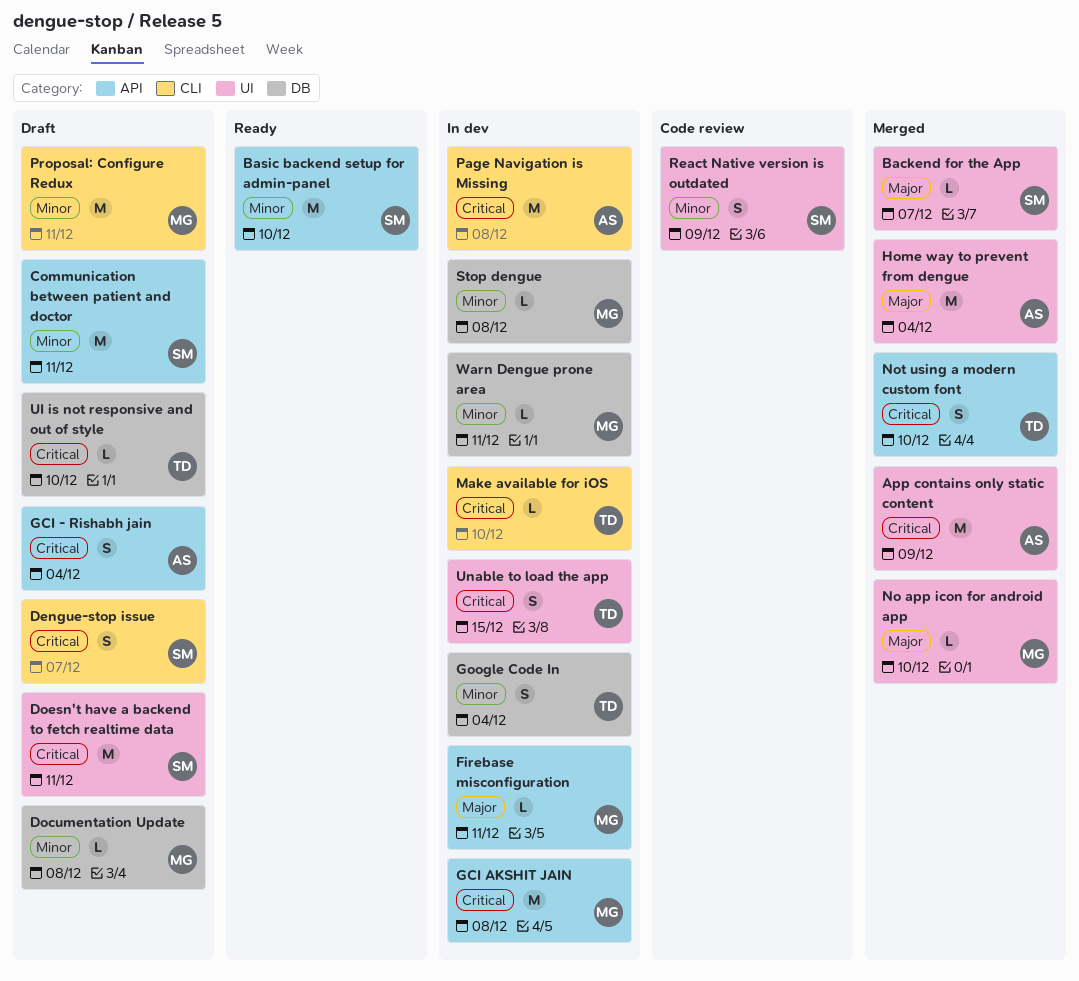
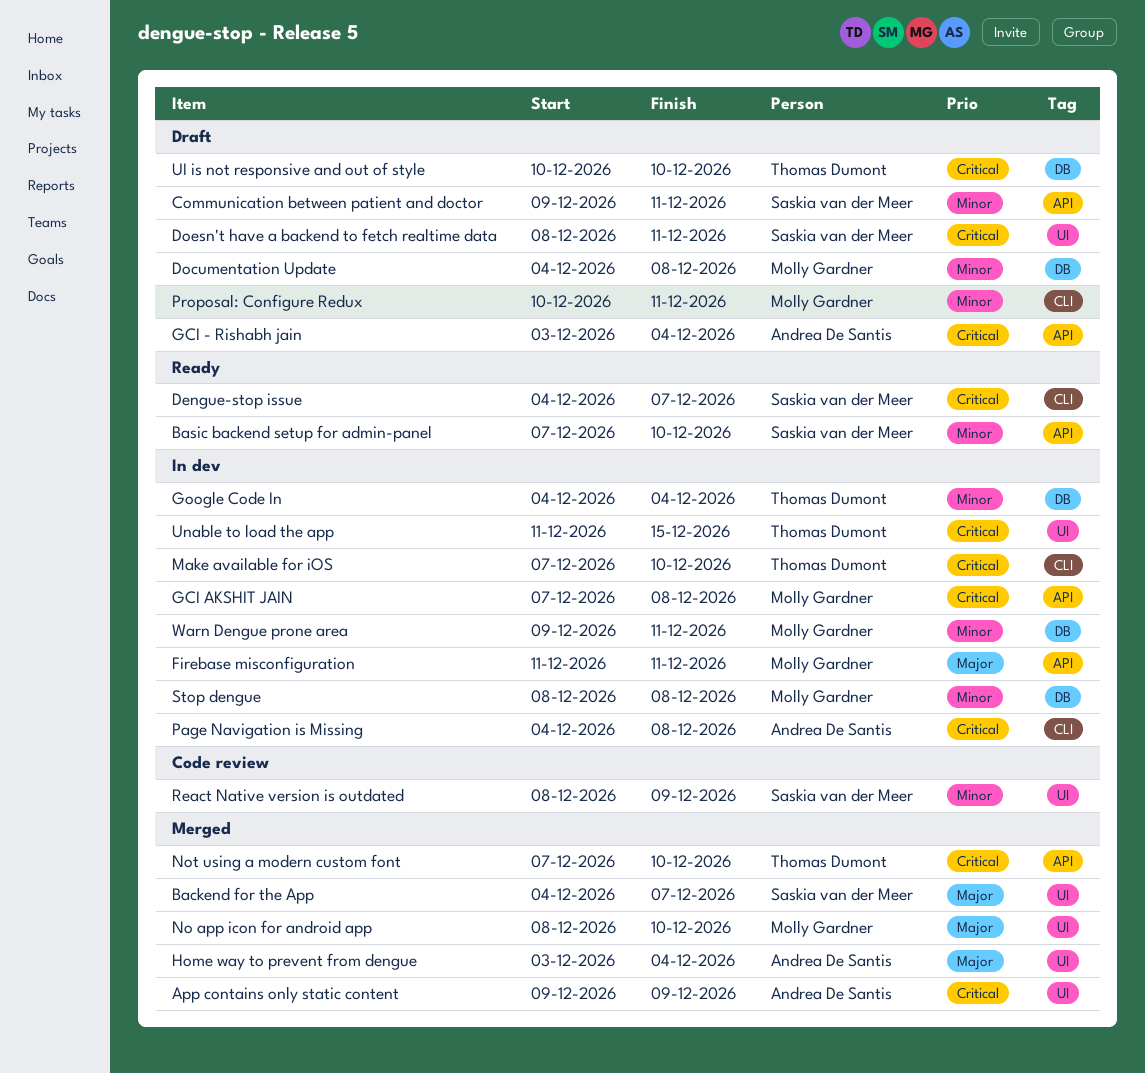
Dengue-stop issue, status: Draft -> Ready

